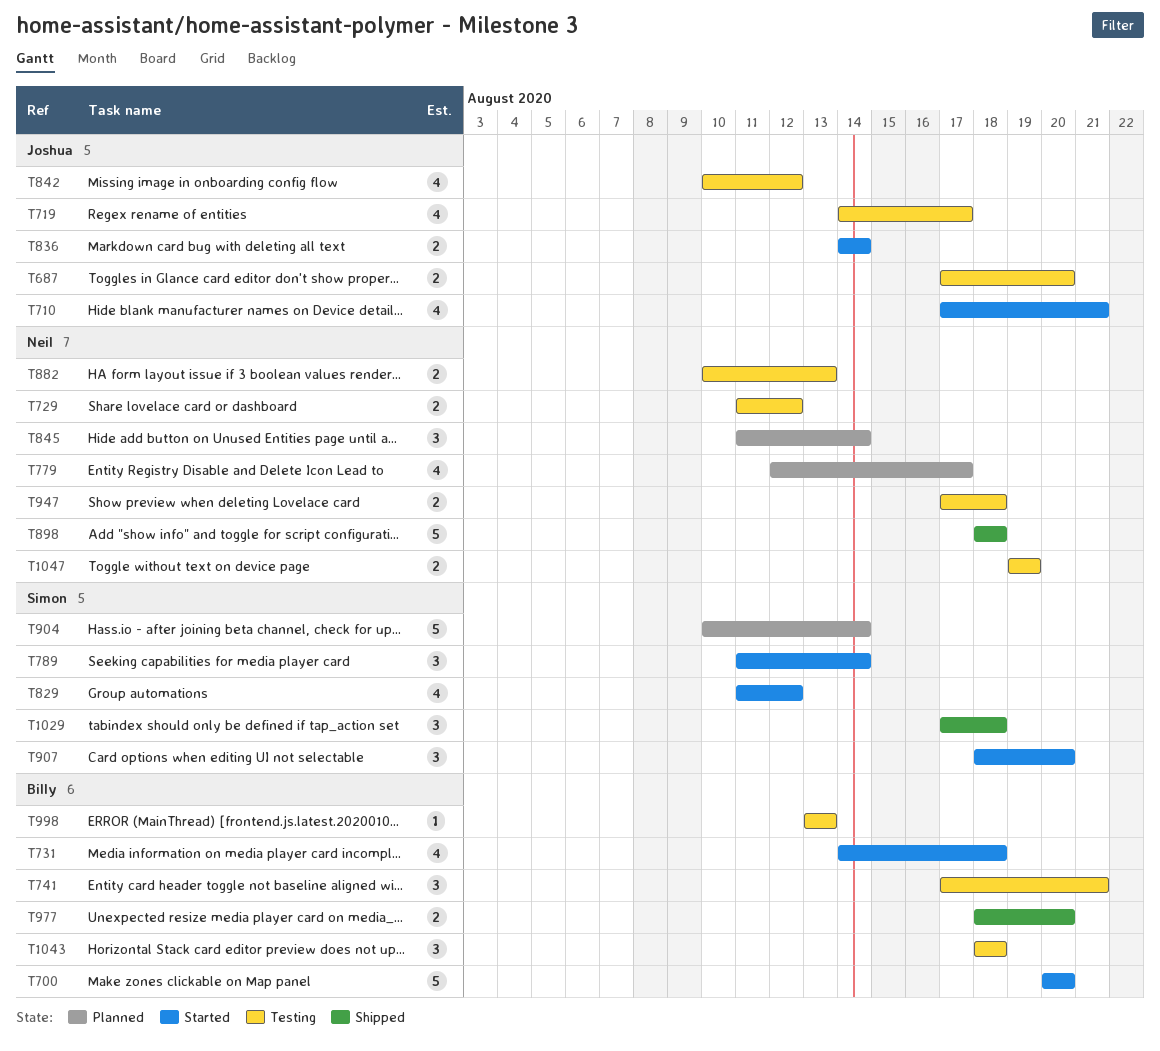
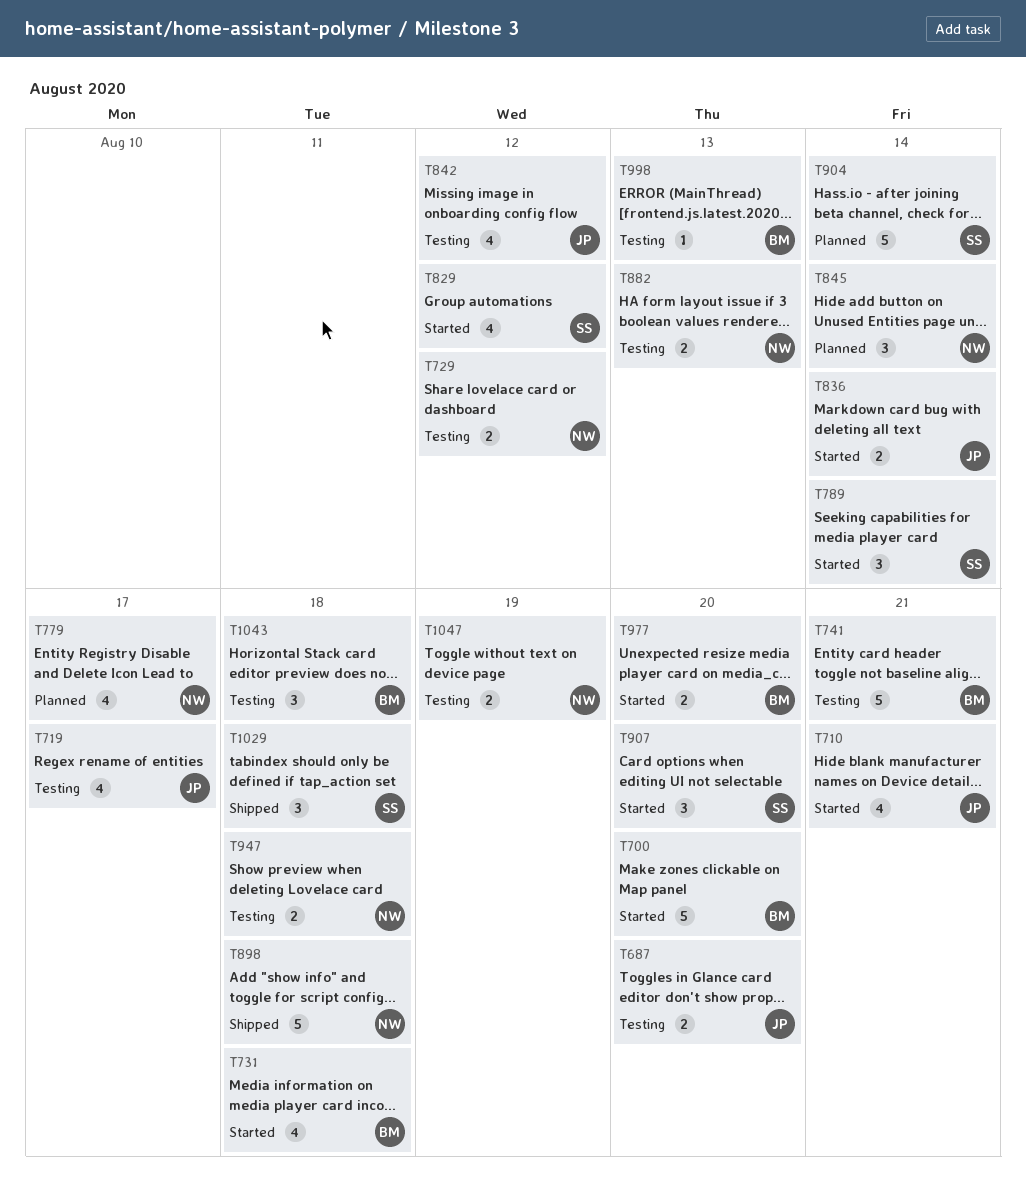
T741, estimate: 3 -> 5
T977, status: Shipped -> Started

